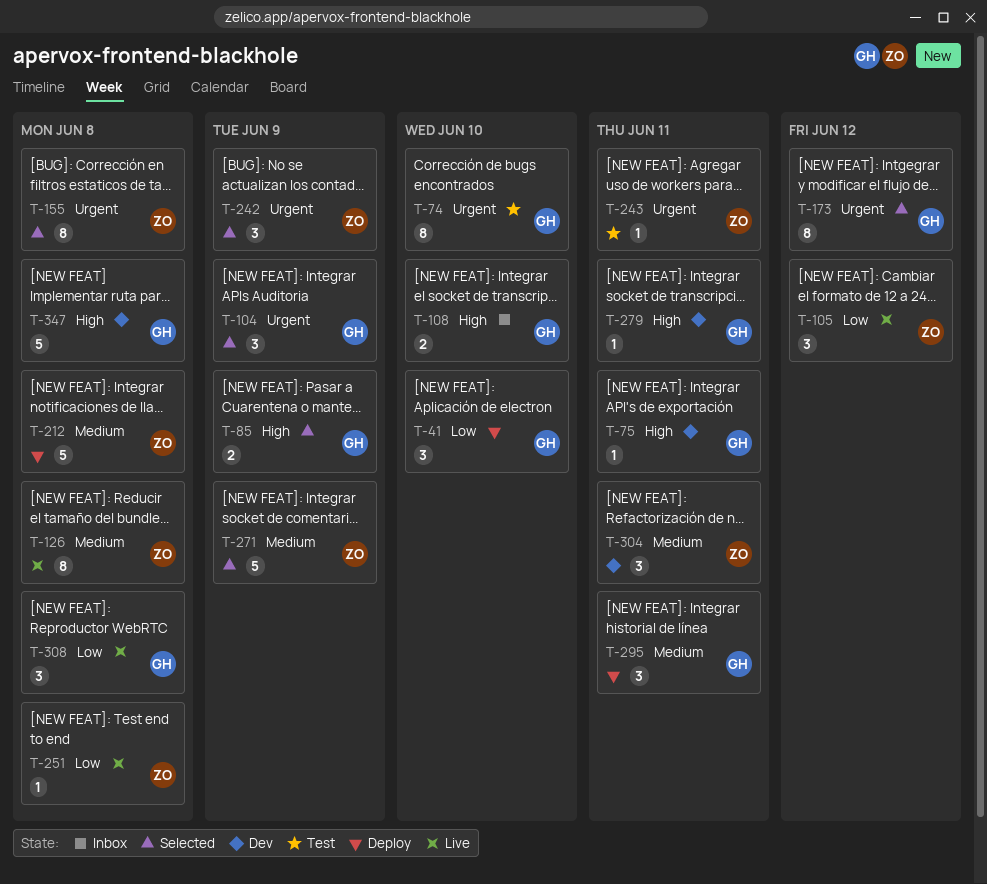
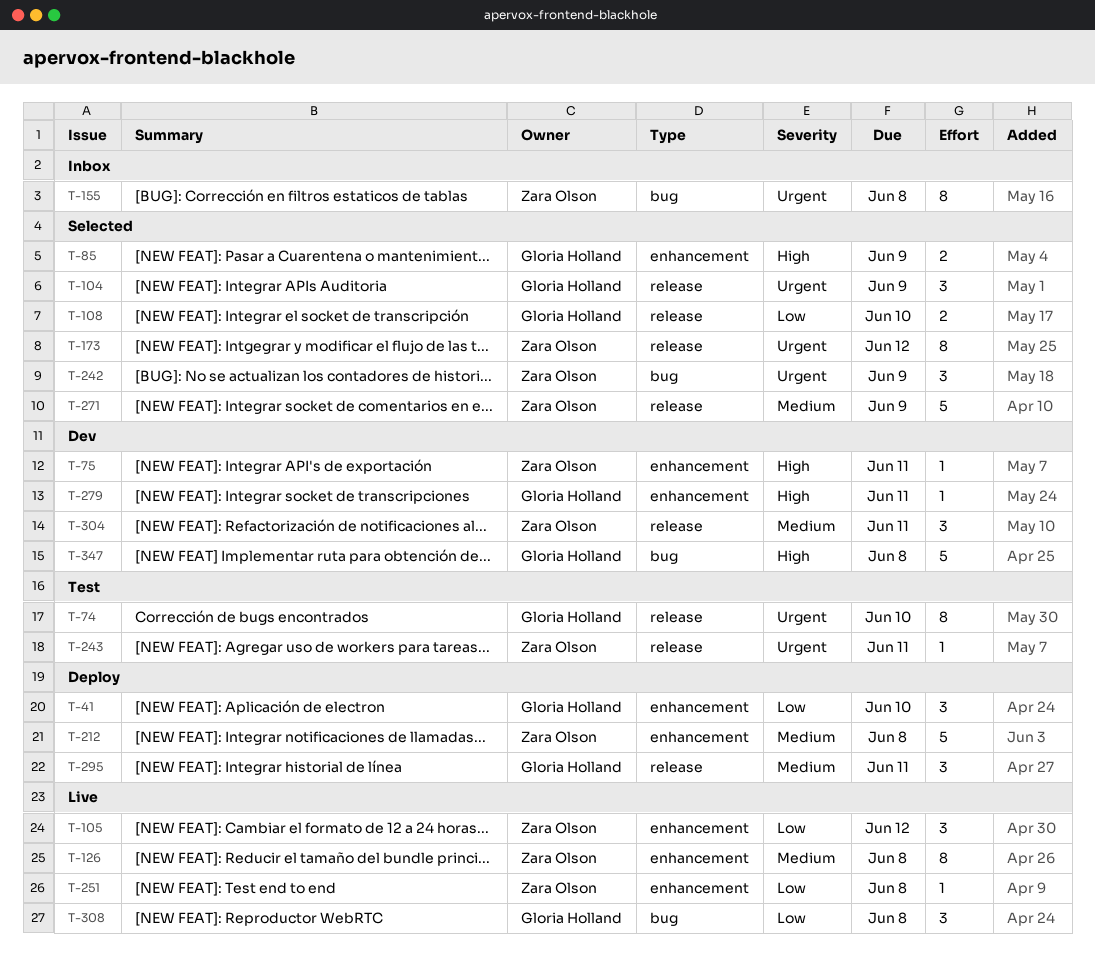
T-75, owner: Gloria Holland -> Zara Olson
T-108, status: Inbox -> Selected
T-108, priority: High -> Low
T-155, status: Selected -> Inbox
T-173, owner: Gloria Holland -> Zara Olson

